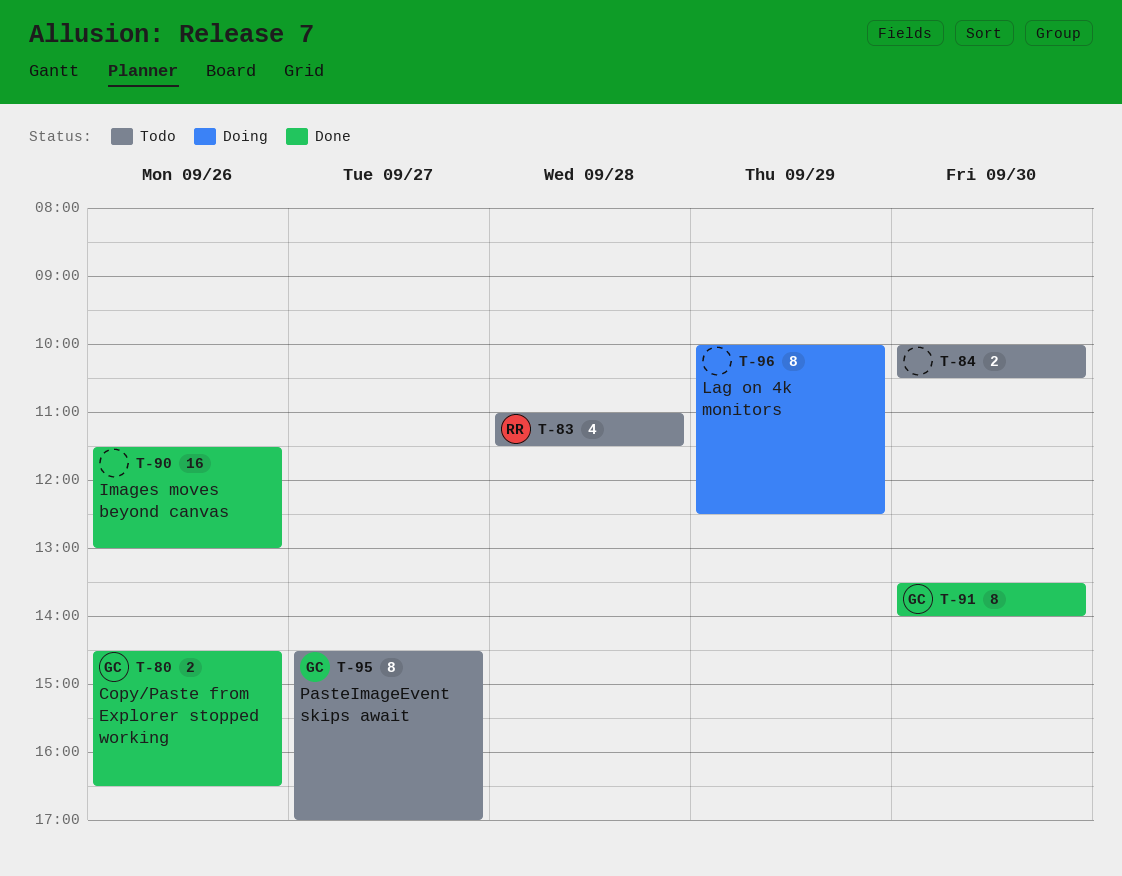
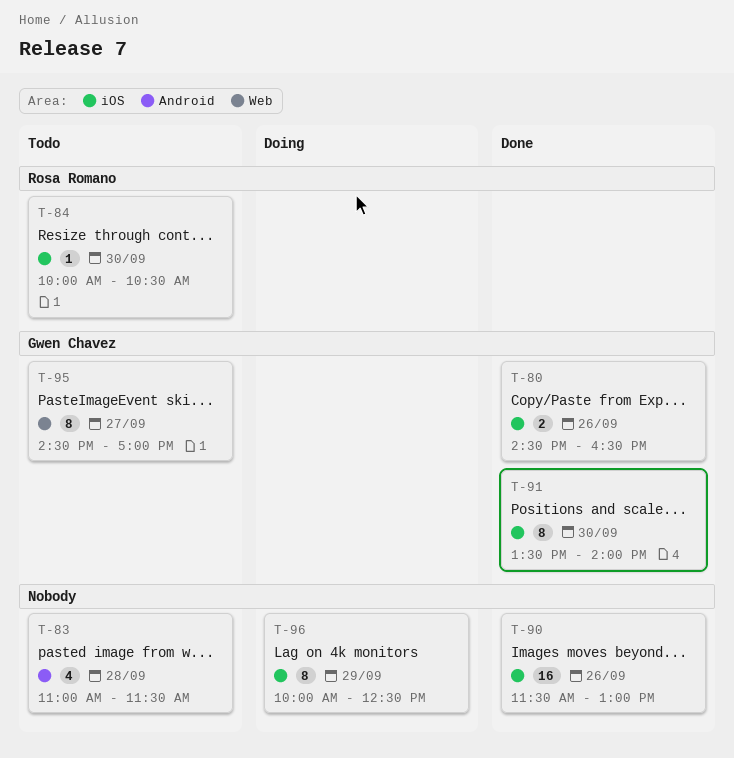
T-83, owner: Rosa Romano -> none
T-84, owner: none -> Rosa Romano
T-84, estimate: 2 -> 1

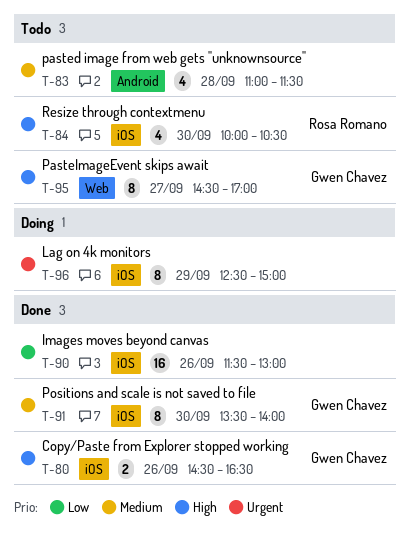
T-84, estimate: 1 -> 4
T-96, begins: 10:00 -> 12:30
T-96, ends: 12:30 -> 15:00

